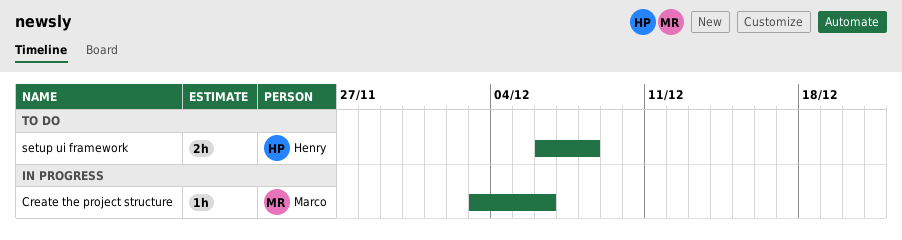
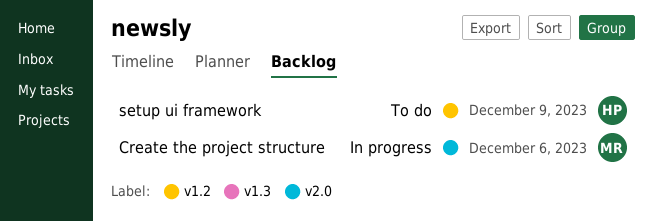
setup ui framework, due: Dec 8 -> Dec 9

